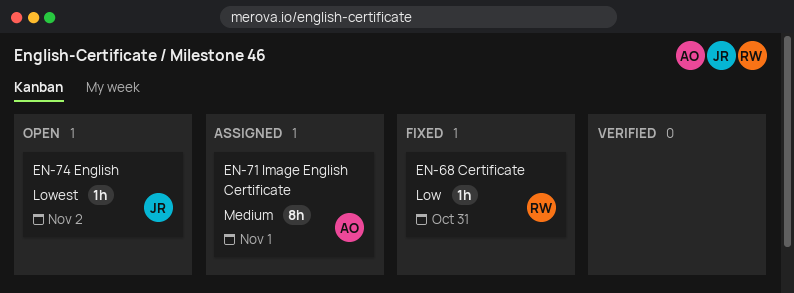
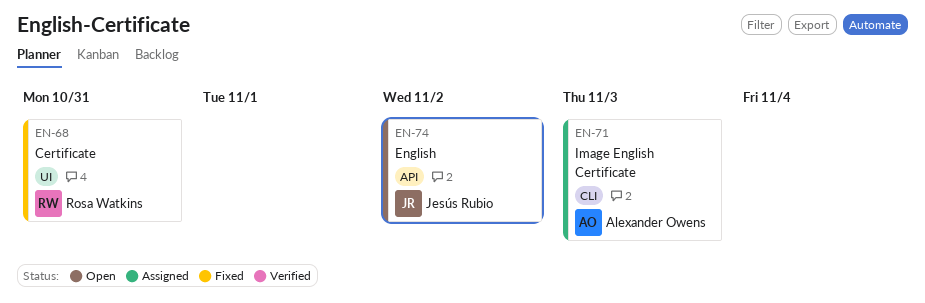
EN-71, due: Nov 1 -> Nov 3

